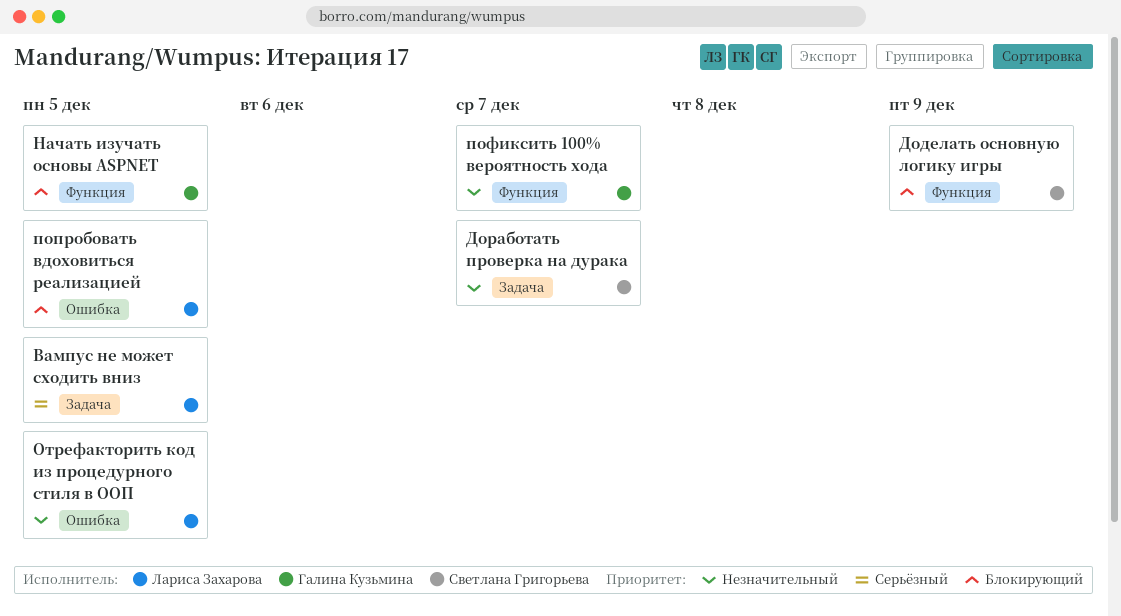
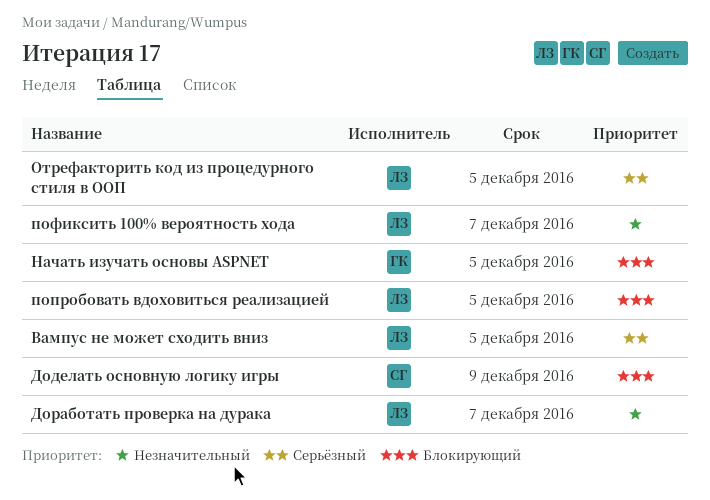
Доработать проверка на дурака, owner: Светлана Григорьева -> Лариса Захарова
Отрефакторить код из процедурного стиля в ООП, priority: Незначительный -> Серьёзный
пофиксить 100% вероятность хода, owner: Галина Кузьмина -> Лариса Захарова

